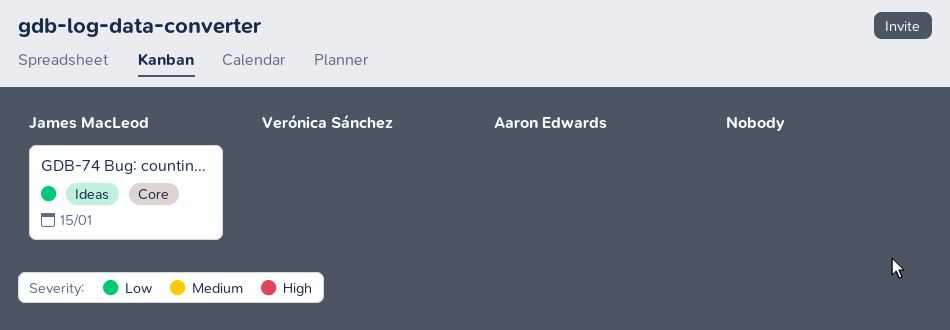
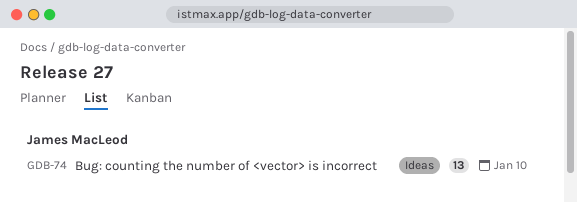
GDB-74, due: Jan 15 -> Jan 10

